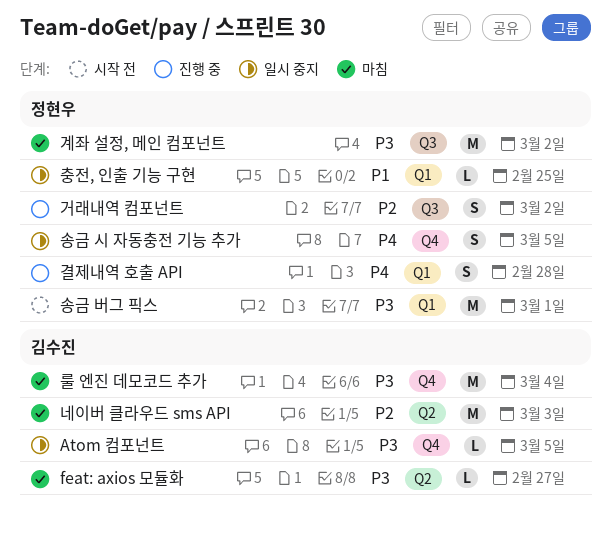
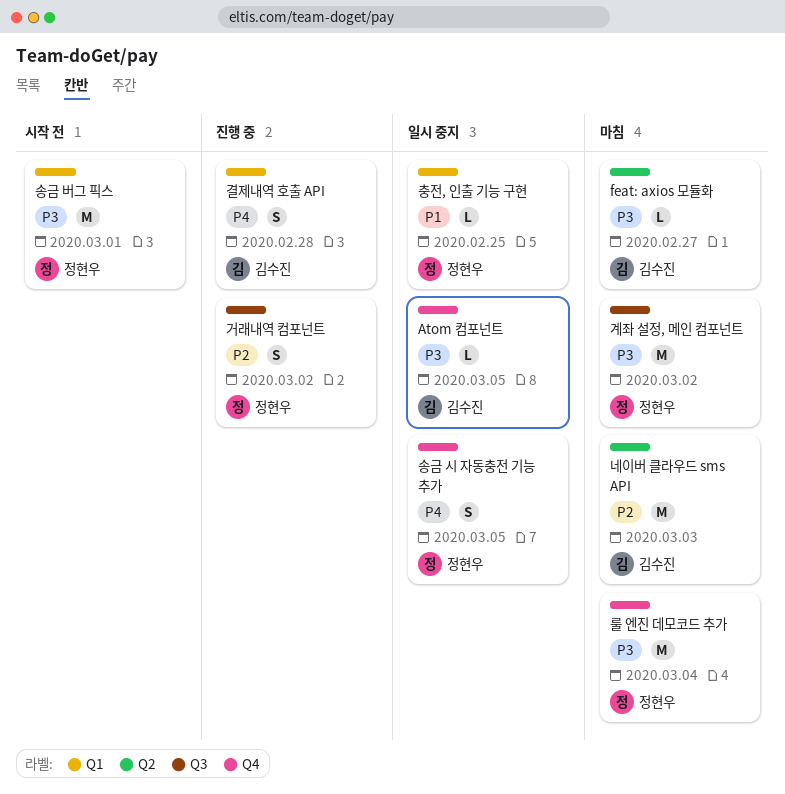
결제내역 호출 API, owner: 정현우 -> 김수진
룰 엔진 데모코드 추가, owner: 김수진 -> 정현우

